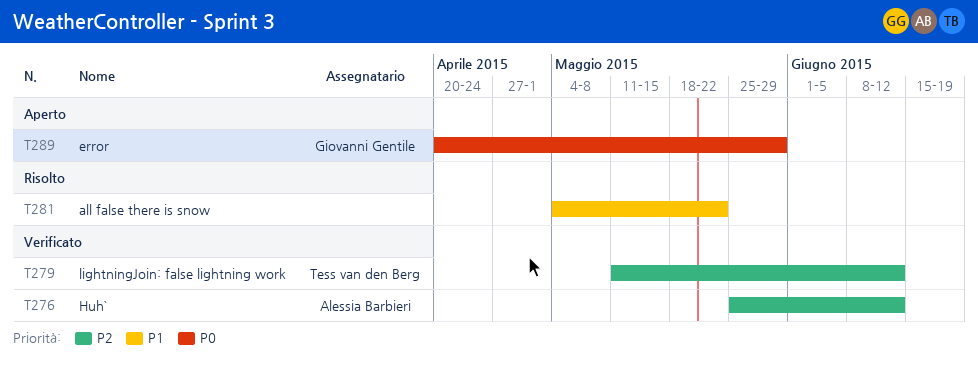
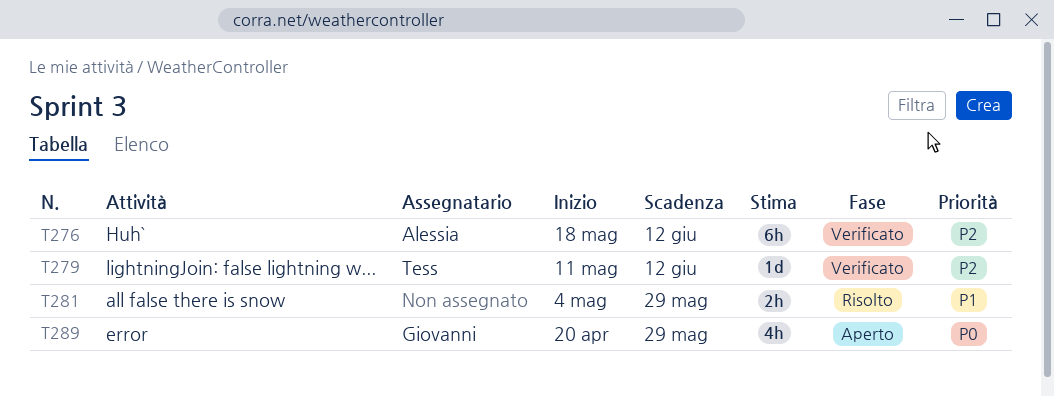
T276, start: May 25 -> May 18
T281, due: May 22 -> May 29

